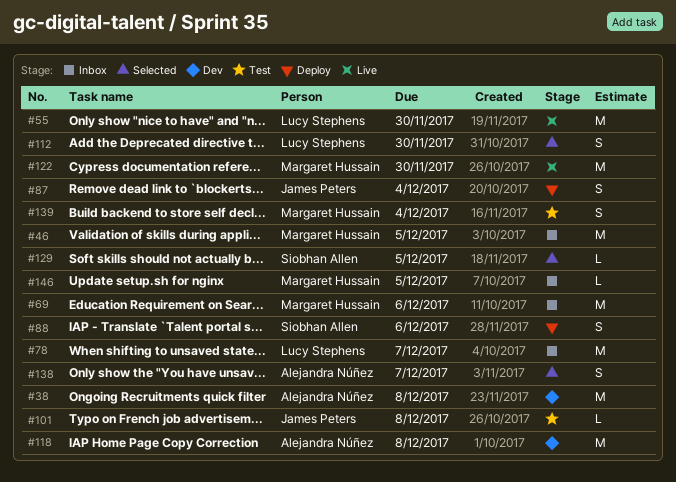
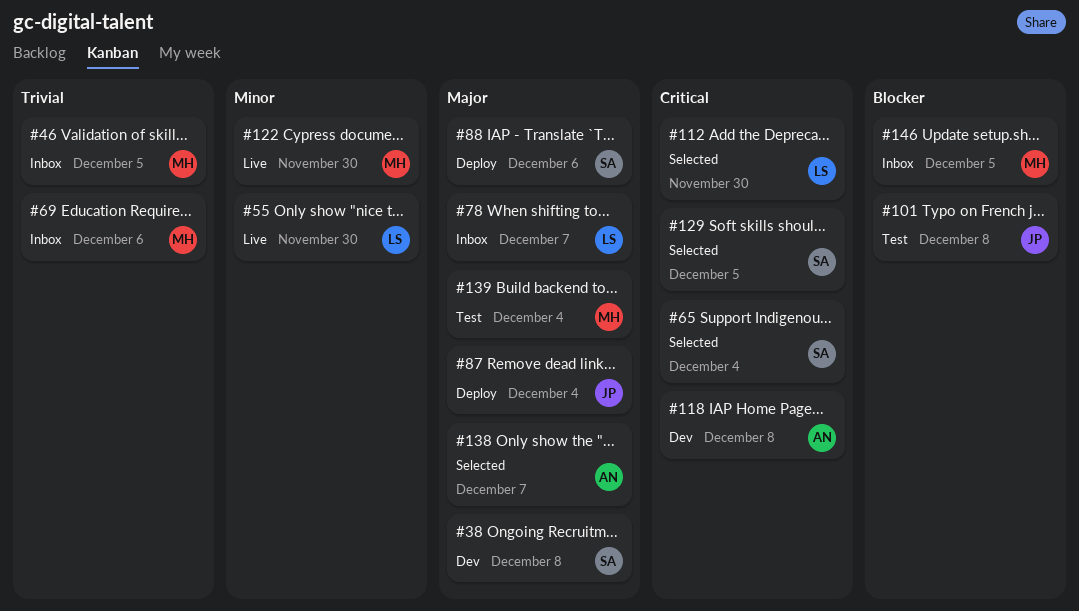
#38, owner: Alejandra Núñez -> Siobhan Allen
#65: none -> present

